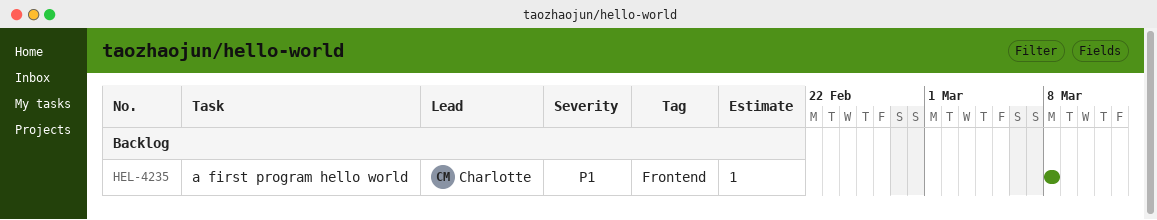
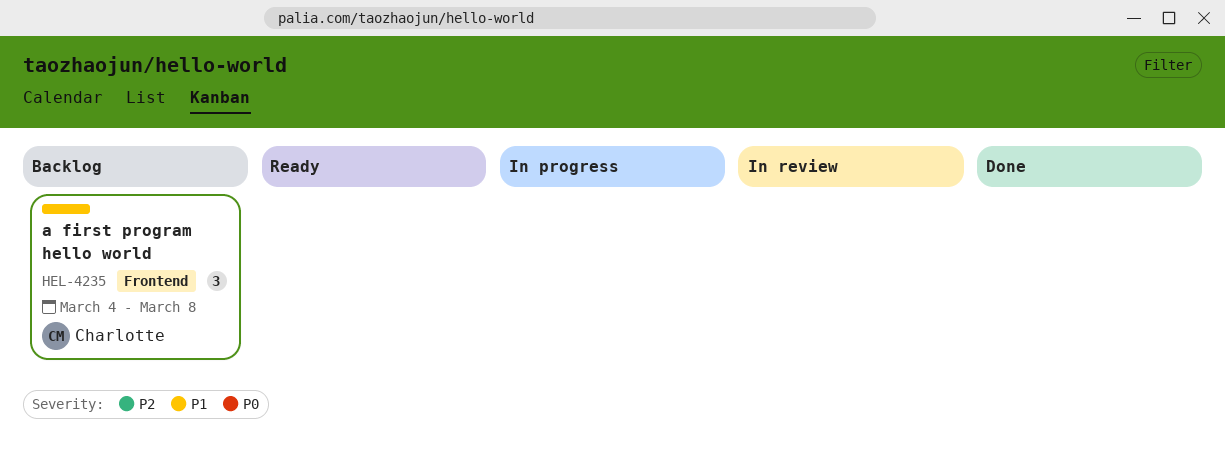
HEL-4235, estimate: 1 -> 3
HEL-4235, start: Mar 8 -> Mar 4

